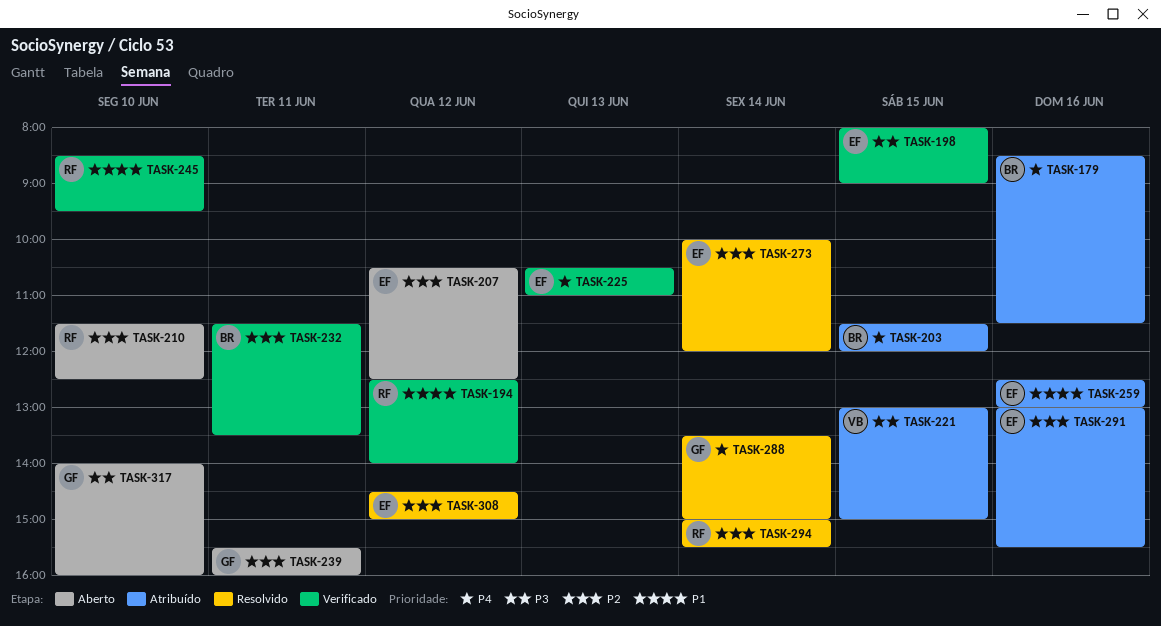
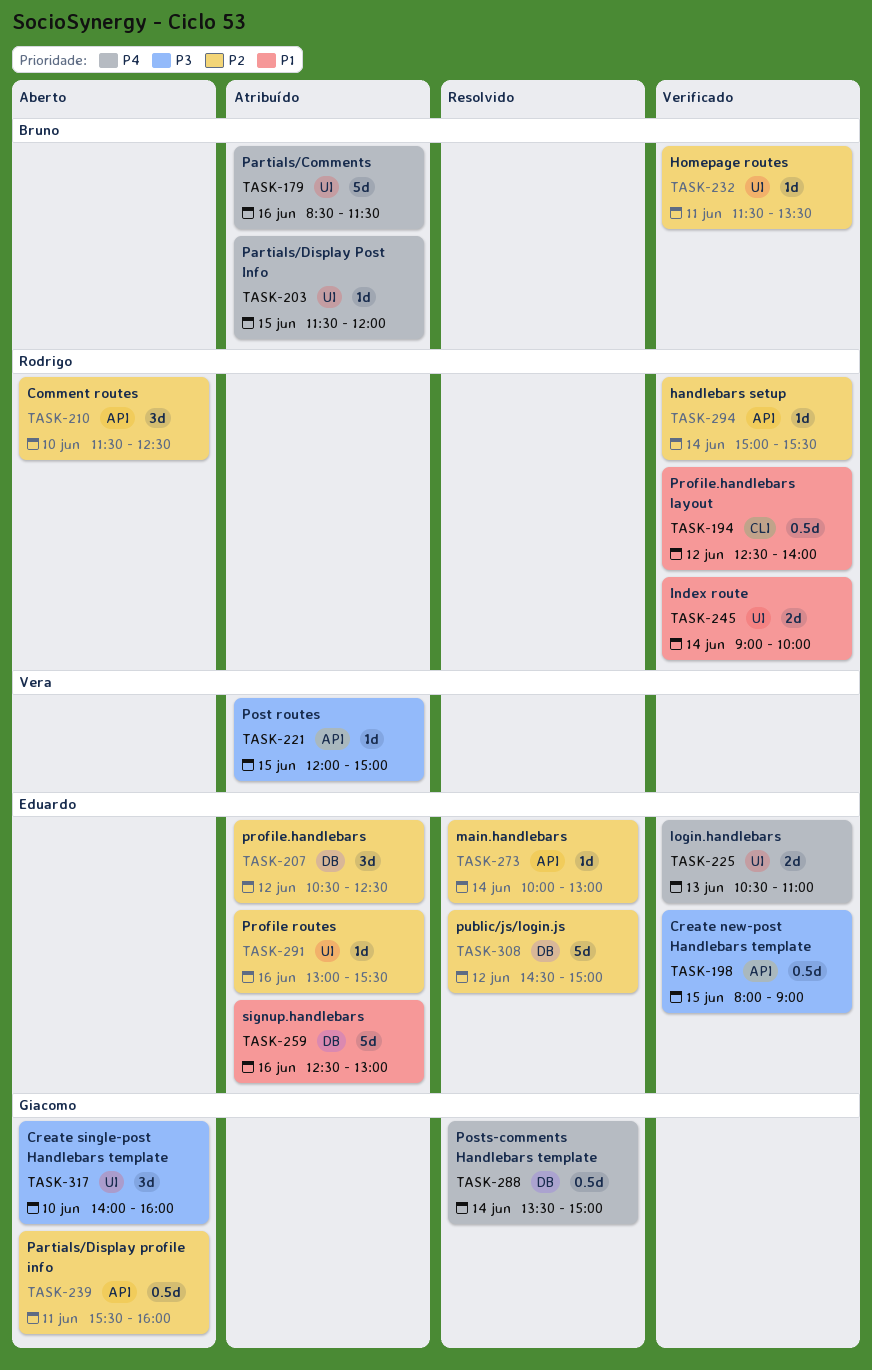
TASK-207, status: Aberto -> Atribuído
TASK-221, begins: 13:00 -> 12:00
TASK-245, day: Jun 10 -> Jun 14
TASK-245, begins: 08:30 -> 09:00
TASK-245, ends: 09:30 -> 10:00
TASK-273, ends: 12:00 -> 13:00
TASK-294, status: Resolvido -> Verificado

